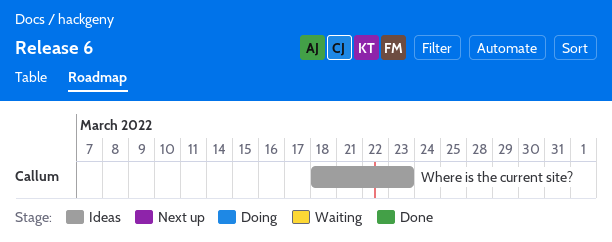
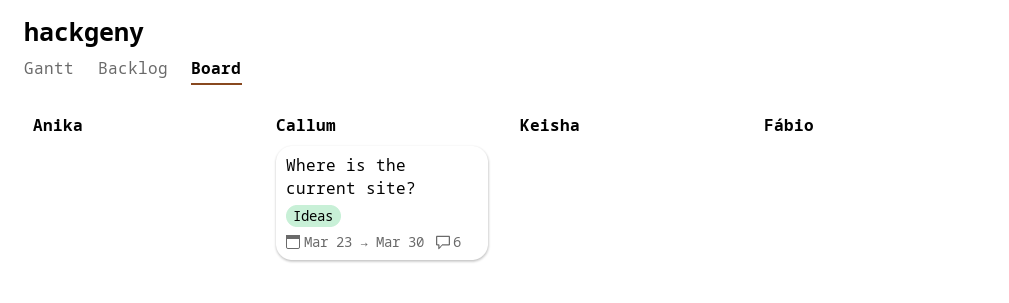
Where is the current site?, start: Mar 18 -> Mar 23
Where is the current site?, due: Mar 23 -> Mar 30

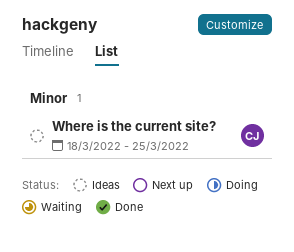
Where is the current site?, start: Mar 23 -> Mar 18
Where is the current site?, due: Mar 30 -> Mar 25

